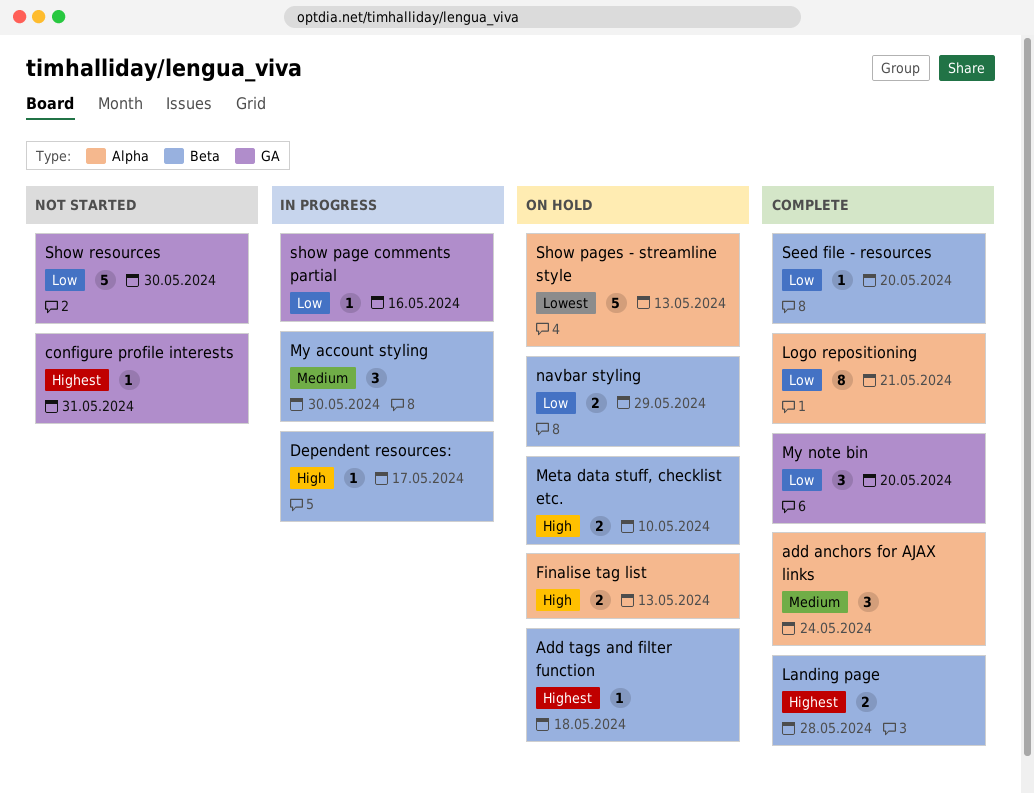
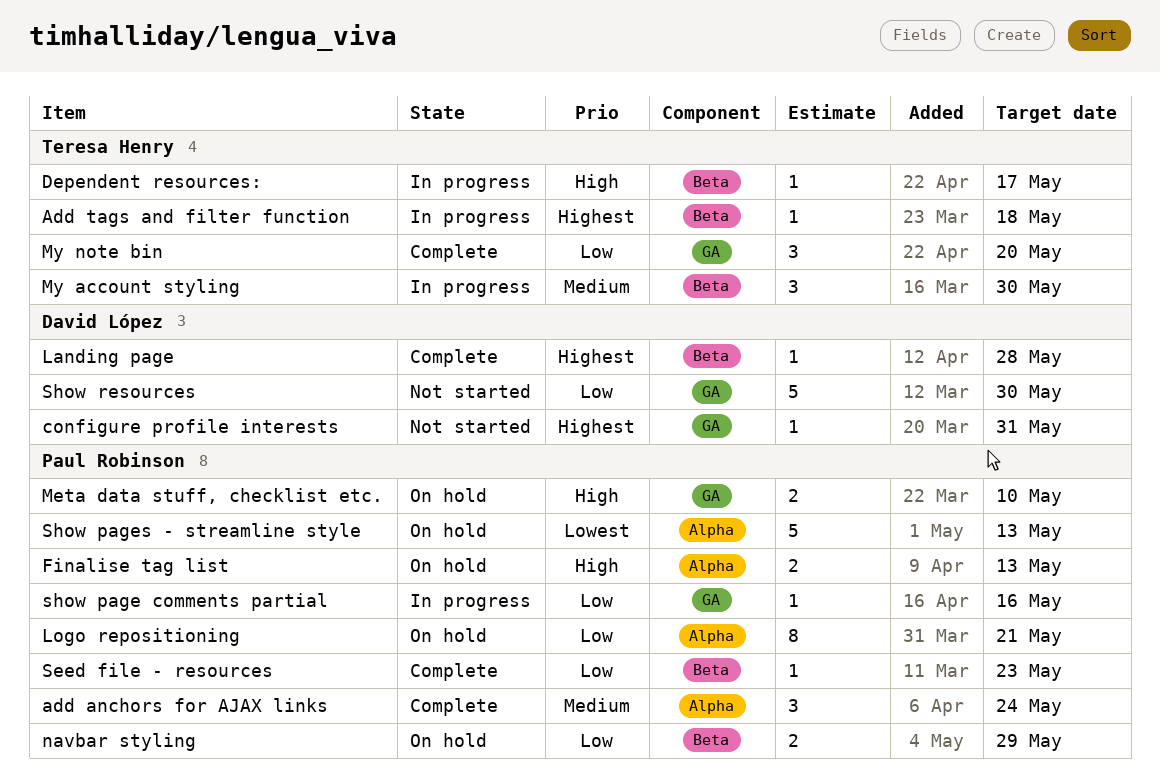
Add tags and filter function, status: On hold -> In progress
Landing page, estimate: 2 -> 1
Logo repositioning, status: Complete -> On hold
Meta data stuff, checklist etc., label: Beta -> GA
Seed file - resources, due: May 20 -> May 23

